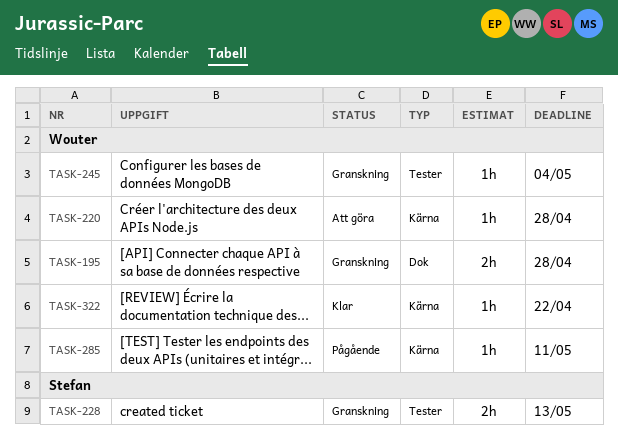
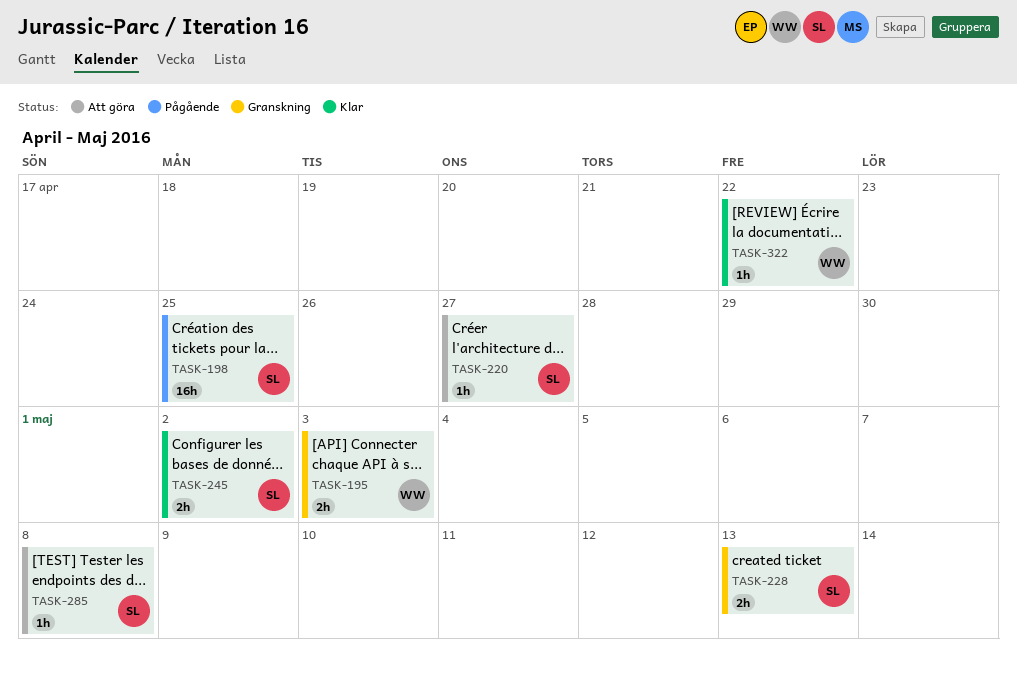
TASK-195, due: Apr 28 -> May 3
TASK-198: none -> present
TASK-220, owner: Wouter -> Stefan
TASK-220, due: Apr 28 -> Apr 27
TASK-245, status: Granskning -> Klar
TASK-245, owner: Wouter -> Stefan
TASK-245, estimate: 1h -> 2h
TASK-245, due: May 4 -> May 2
TASK-285, status: Pågående -> Att göra
TASK-285, owner: Wouter -> Stefan
TASK-285, due: May 11 -> May 8

